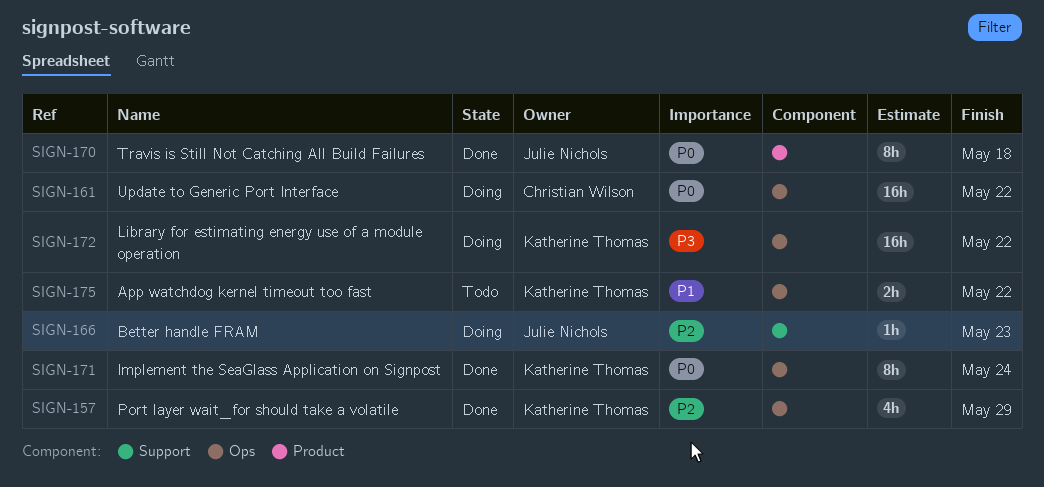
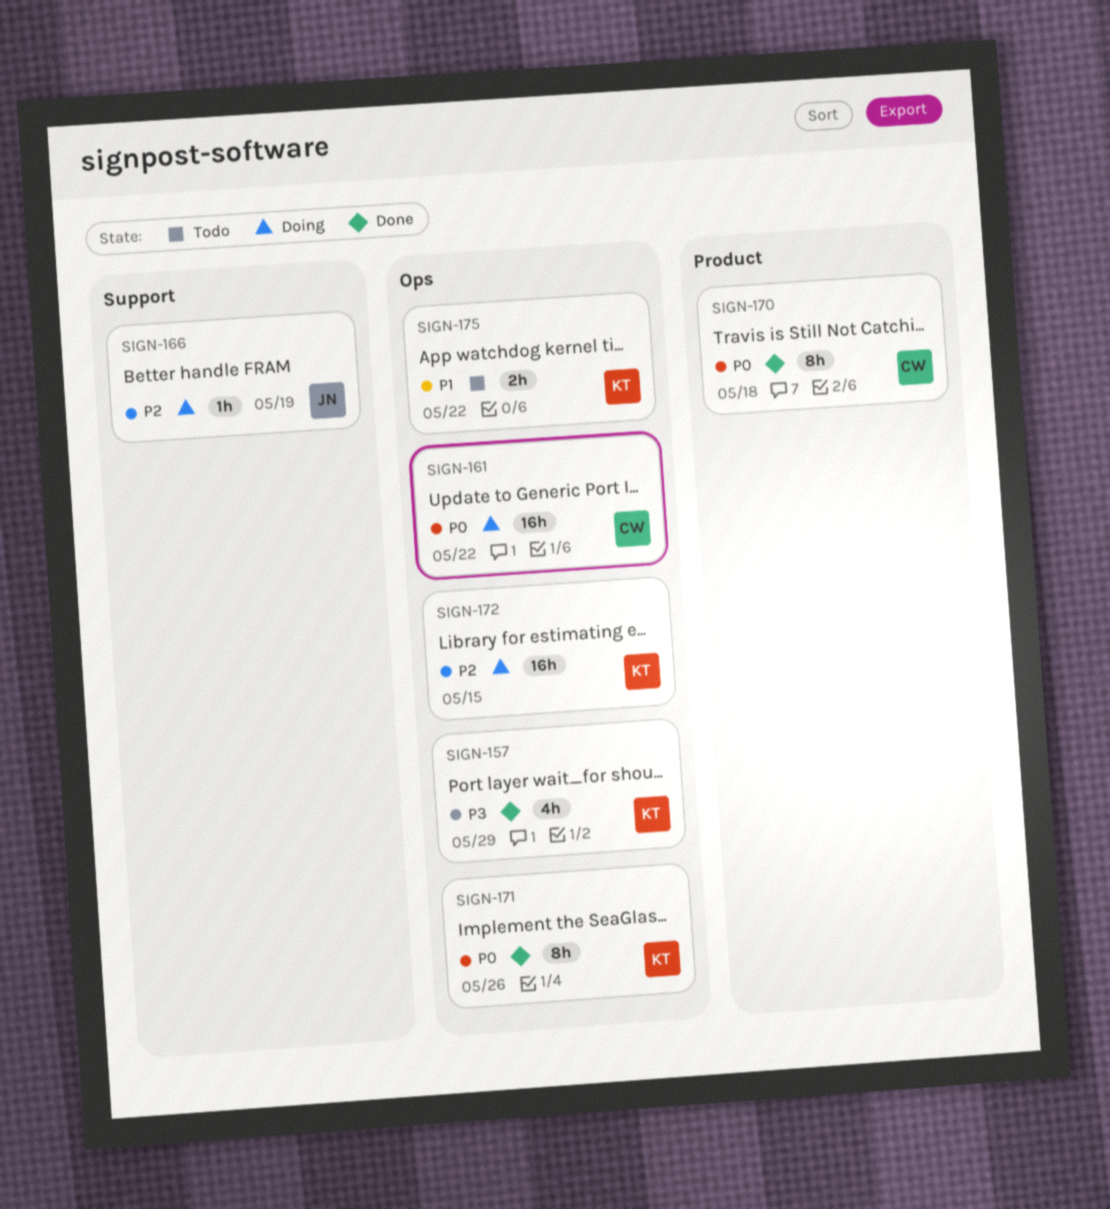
SIGN-157, priority: P2 -> P3
SIGN-166, due: May 23 -> May 19
SIGN-170, owner: Julie Nichols -> Christian Wilson
SIGN-171, due: May 24 -> May 26
SIGN-172, priority: P3 -> P2
SIGN-172, due: May 22 -> May 15

